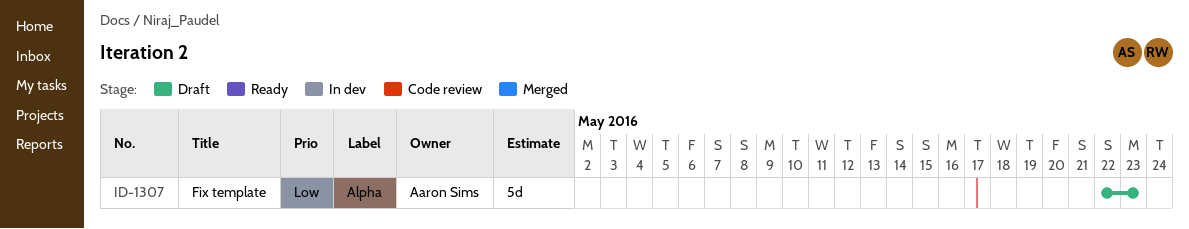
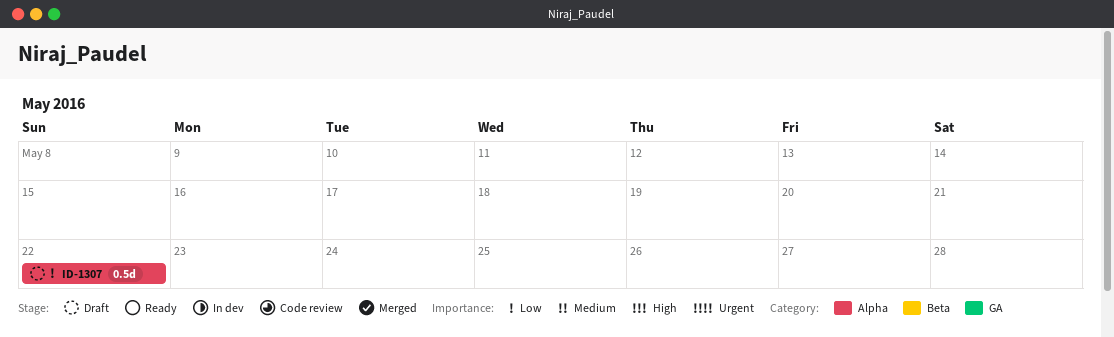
ID-1307, estimate: 5d -> 0.5d
ID-1307, due: May 23 -> May 22

